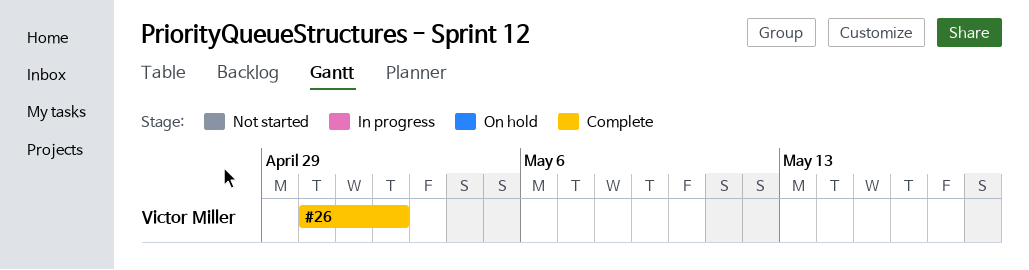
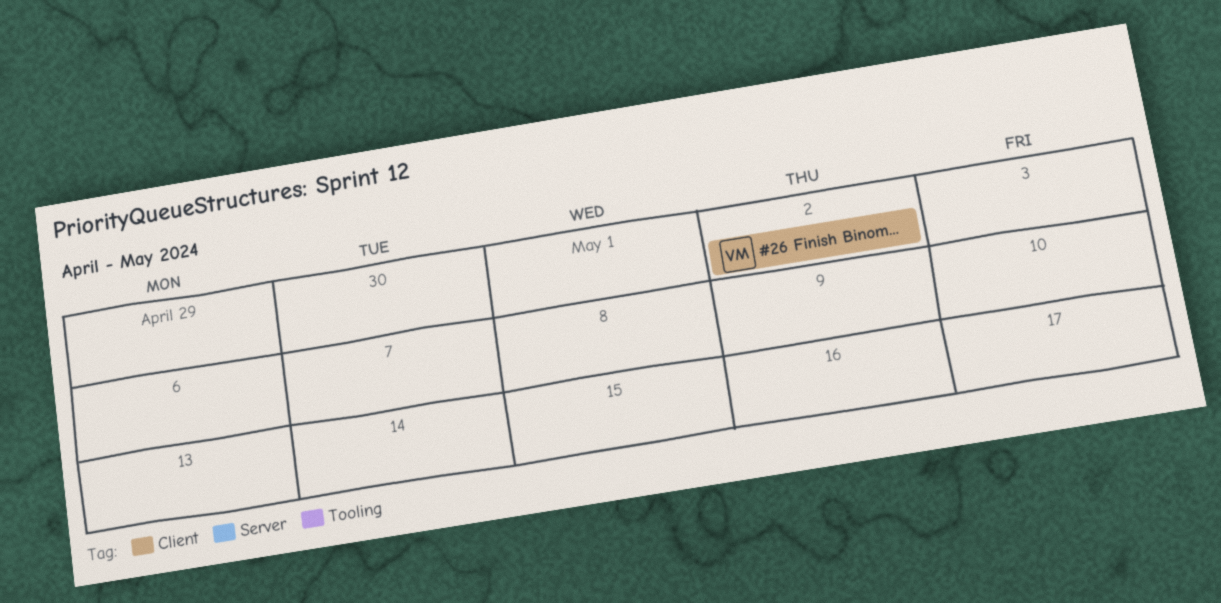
#26, start: Apr 30 -> May 2

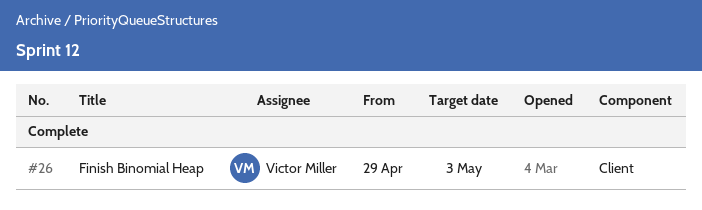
#26, start: May 2 -> Apr 29
#26, due: May 2 -> May 3

